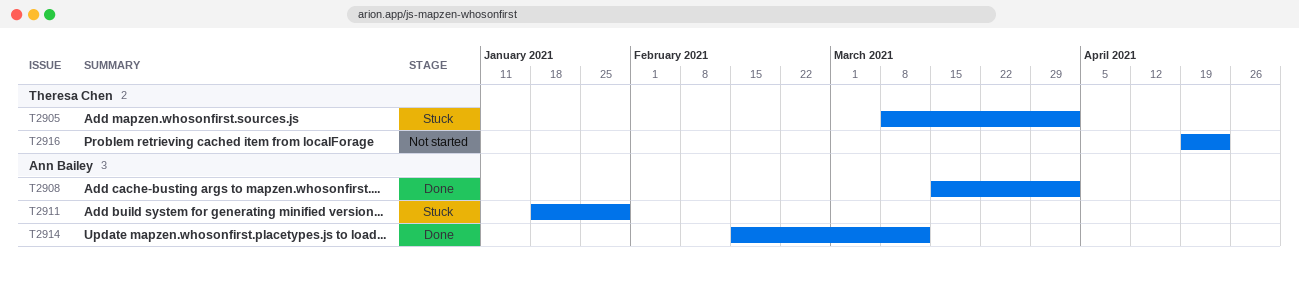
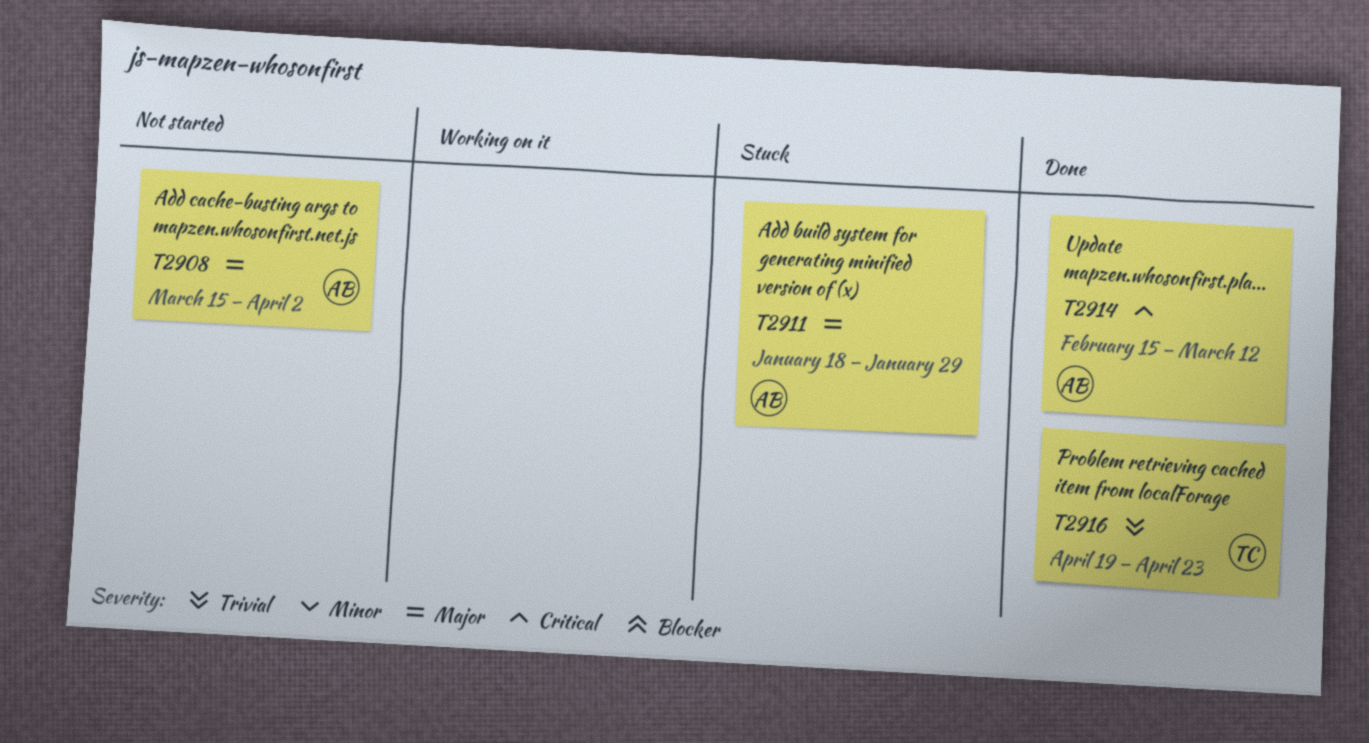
T2905: present -> none
T2908, status: Done -> Not started
T2916, status: Not started -> Done

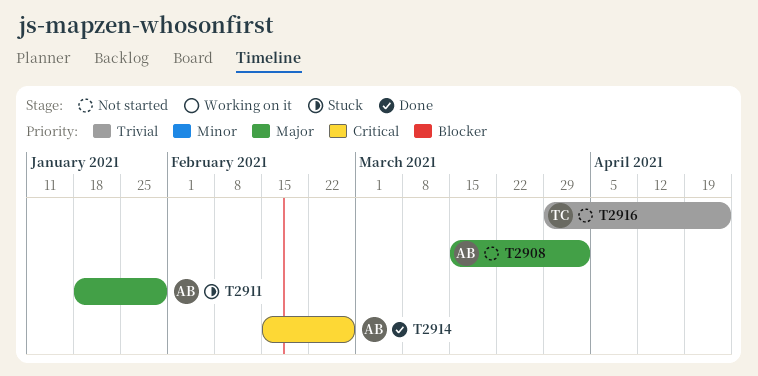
T2914, due: Mar 12 -> Feb 26
T2916, status: Done -> Not started
T2916, start: Apr 19 -> Mar 29

